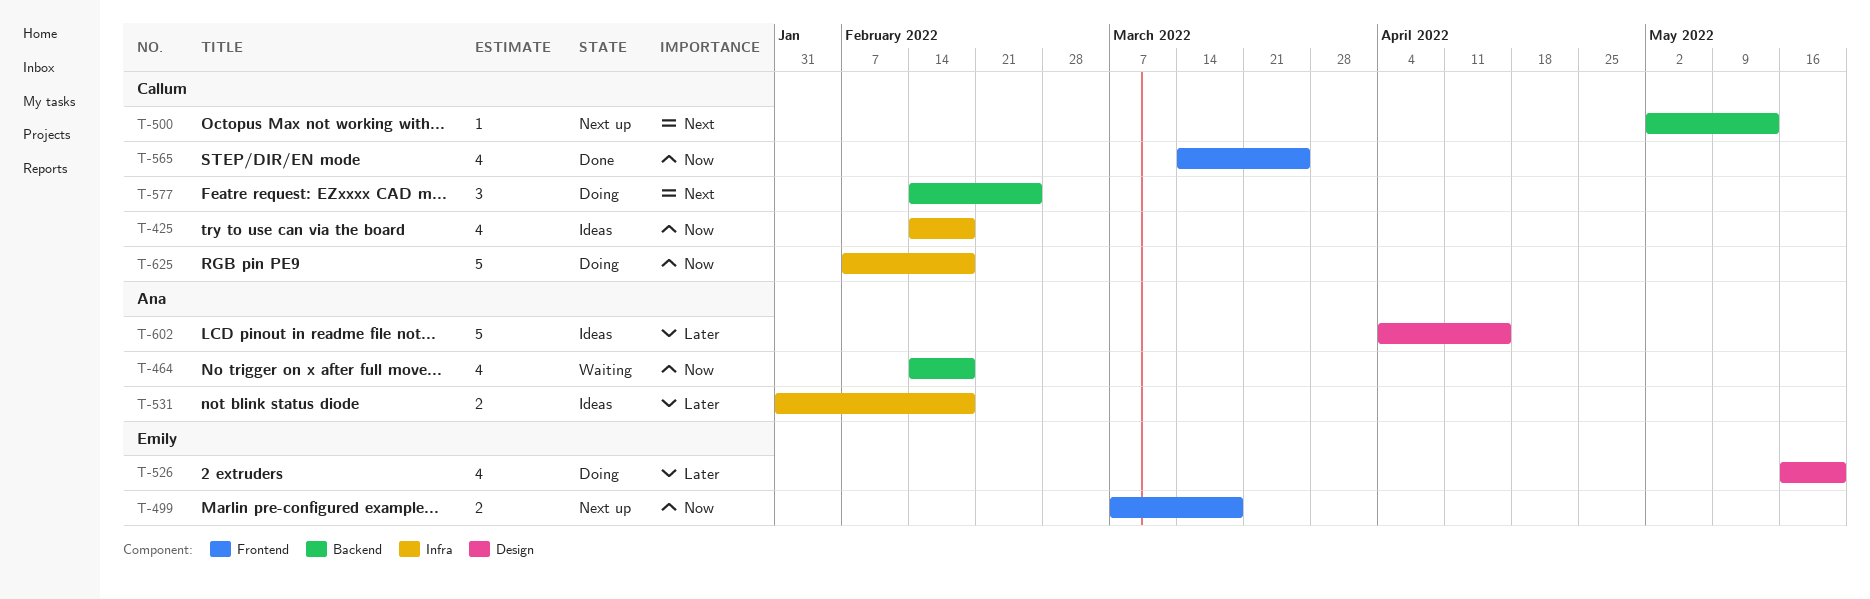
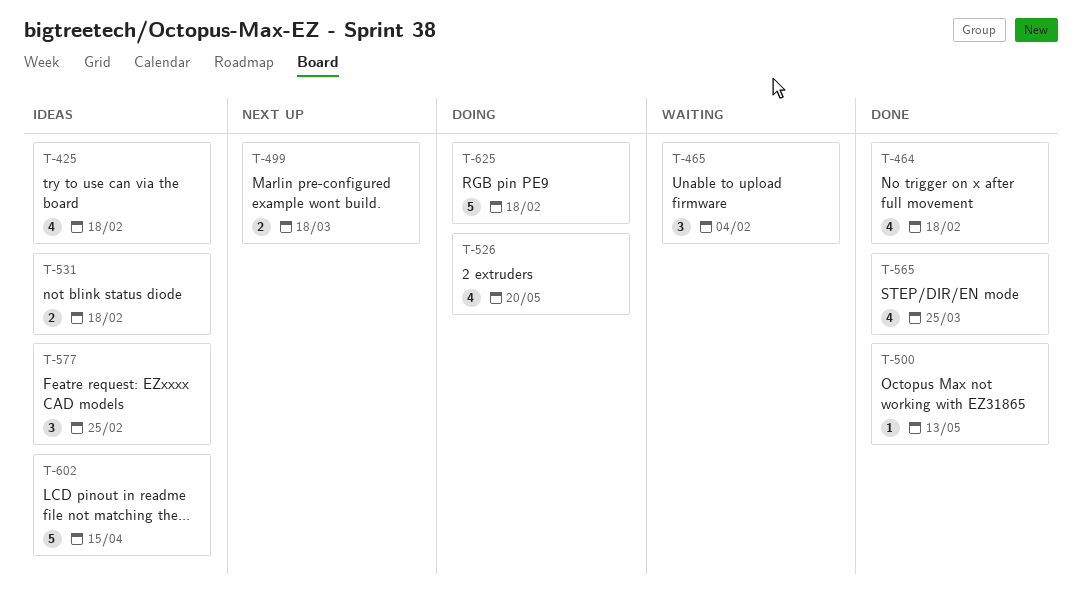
T-464, status: Waiting -> Done
T-465: none -> present
T-500, status: Next up -> Done
T-577, status: Doing -> Ideas

